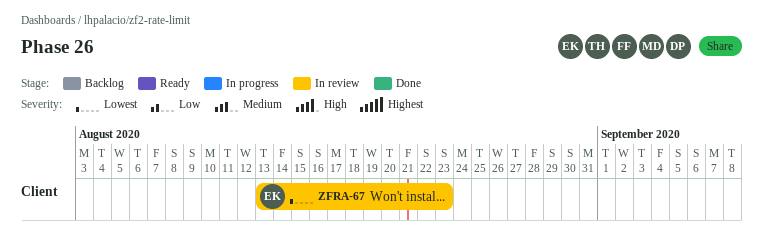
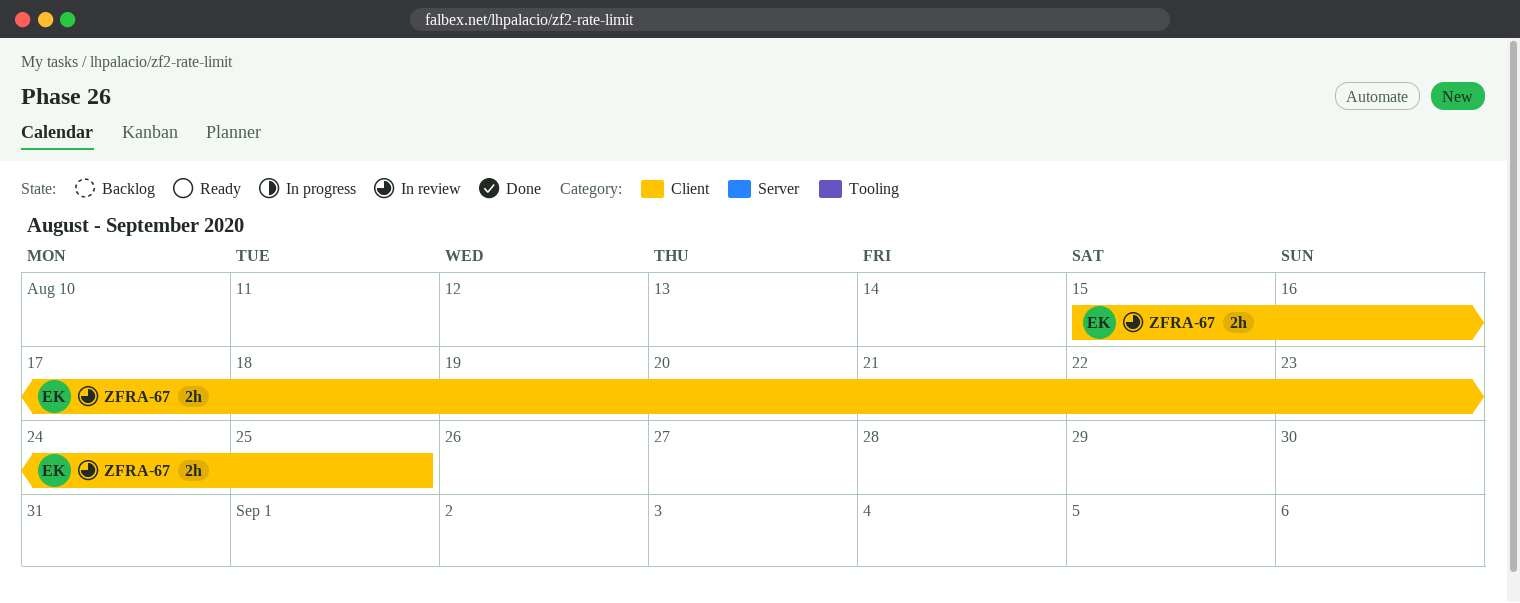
ZFRA-67, start: Aug 13 -> Aug 15
ZFRA-67, due: Aug 23 -> Aug 25

